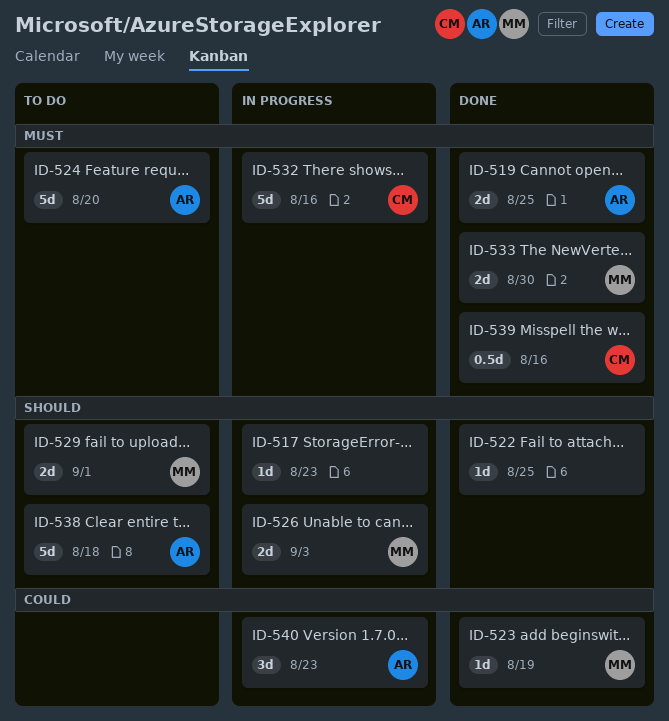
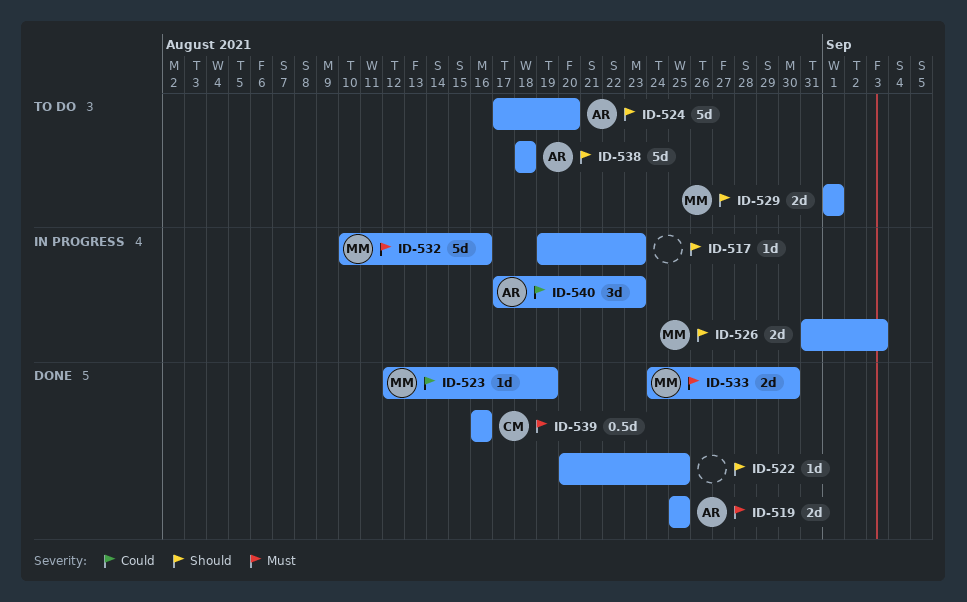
ID-524, priority: Must -> Should
ID-532, owner: CM -> MM

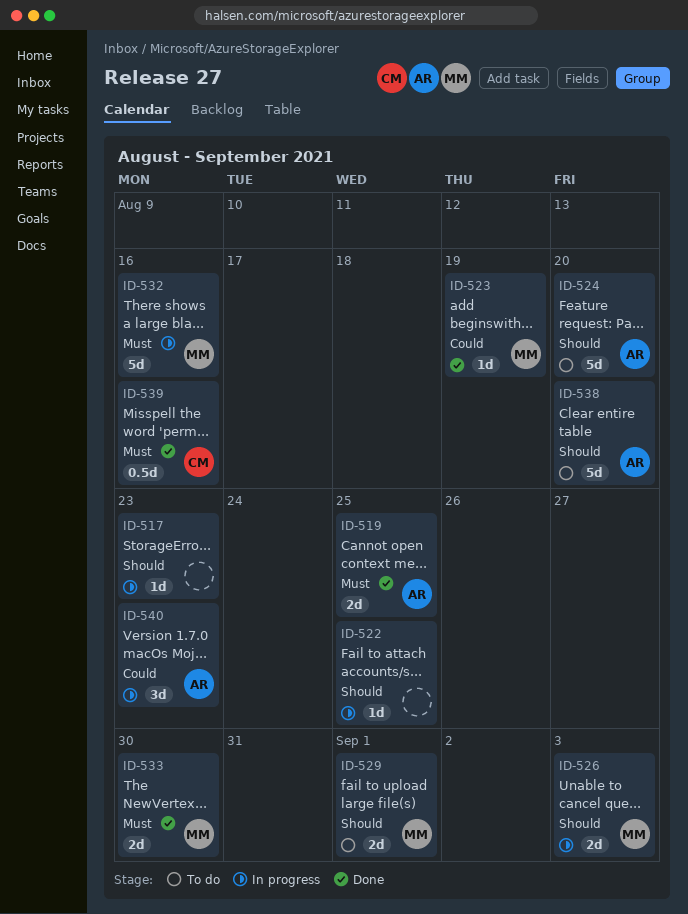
ID-522, status: Done -> In progress
ID-538, due: Aug 18 -> Aug 20

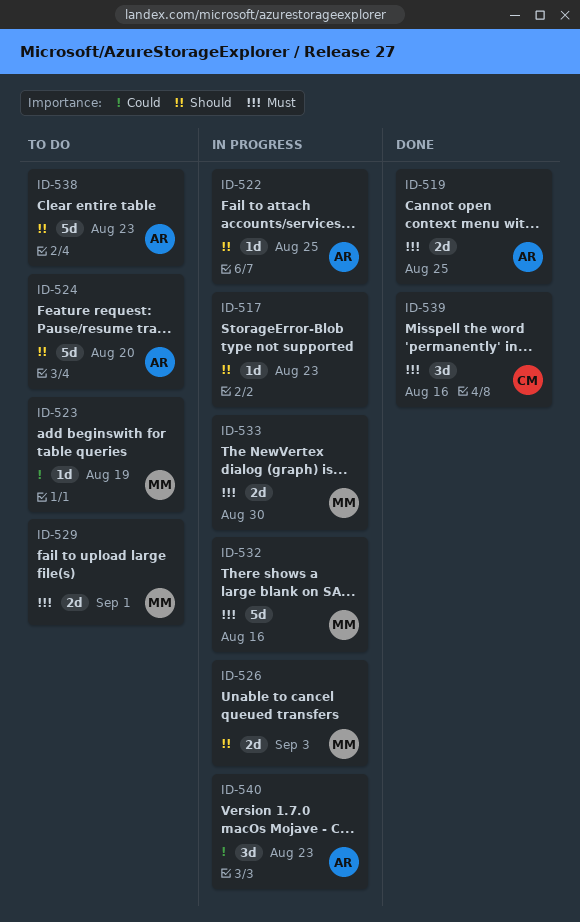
ID-522, owner: none -> AR
ID-523, status: Done -> To do
ID-529, priority: Should -> Must
ID-533, status: Done -> In progress
ID-538, due: Aug 20 -> Aug 23
ID-539, estimate: 0.5d -> 3d

